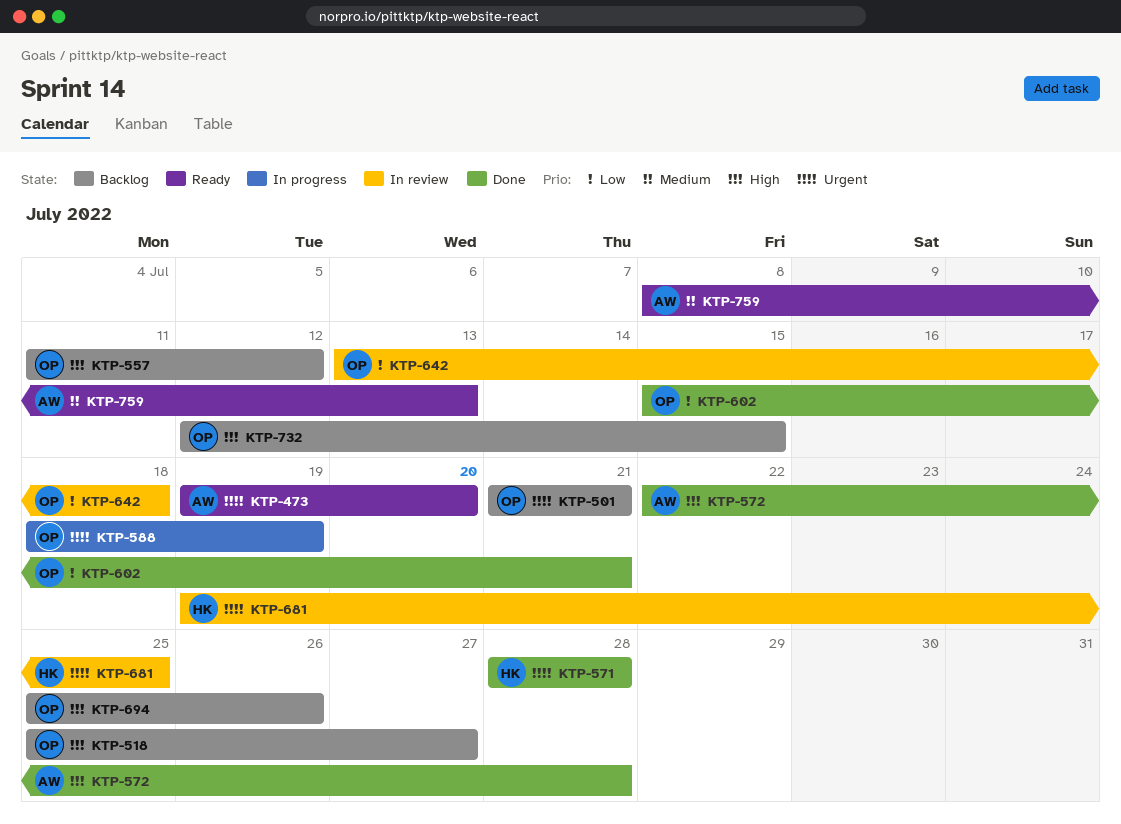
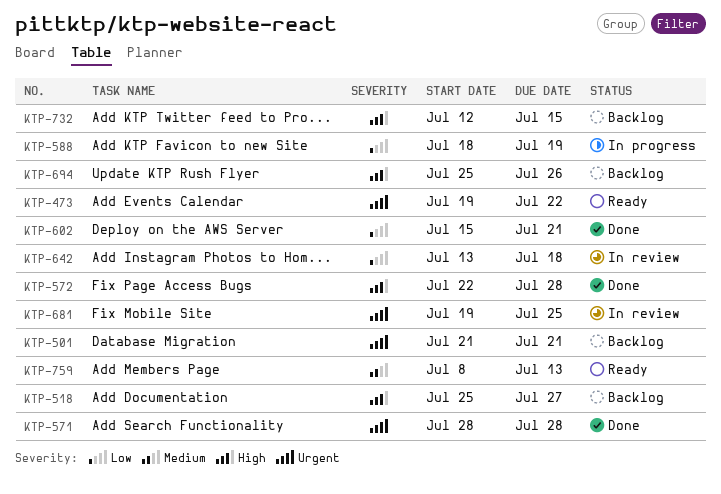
KTP-473, due: Jul 20 -> Jul 22
KTP-557: present -> none
KTP-588, priority: Urgent -> Low

